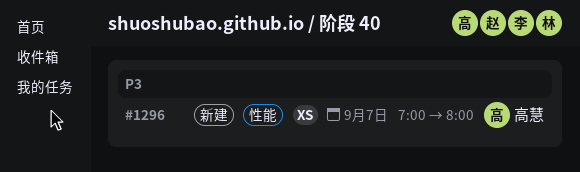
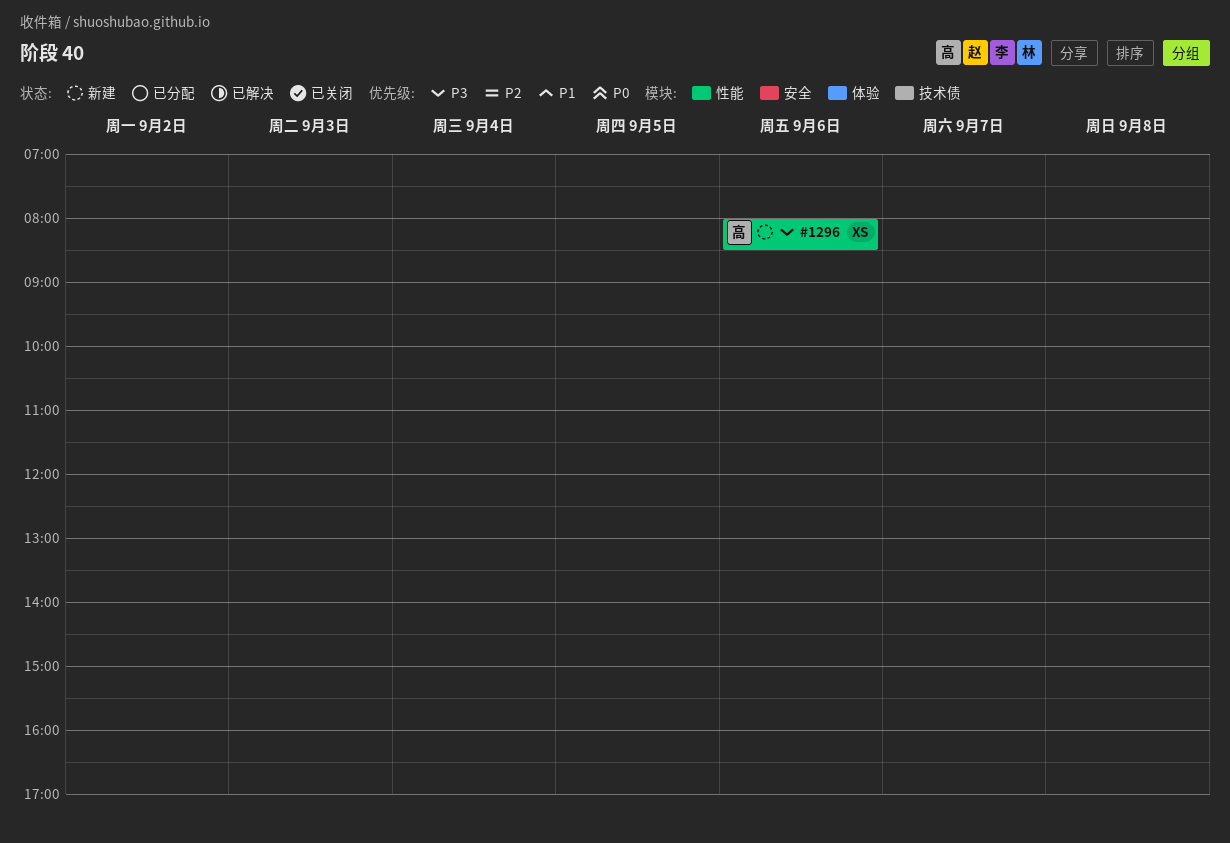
#1296, day: Sep 7 -> Sep 6
#1296, begins: 07:00 -> 08:00
#1296, ends: 08:00 -> 08:30

